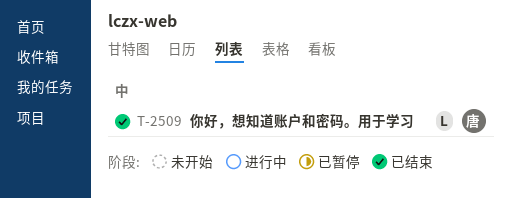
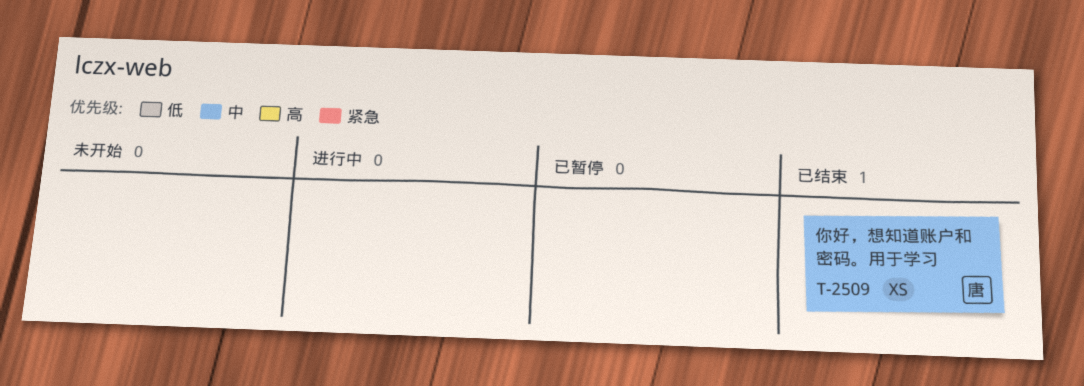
T-2509, estimate: L -> XS

